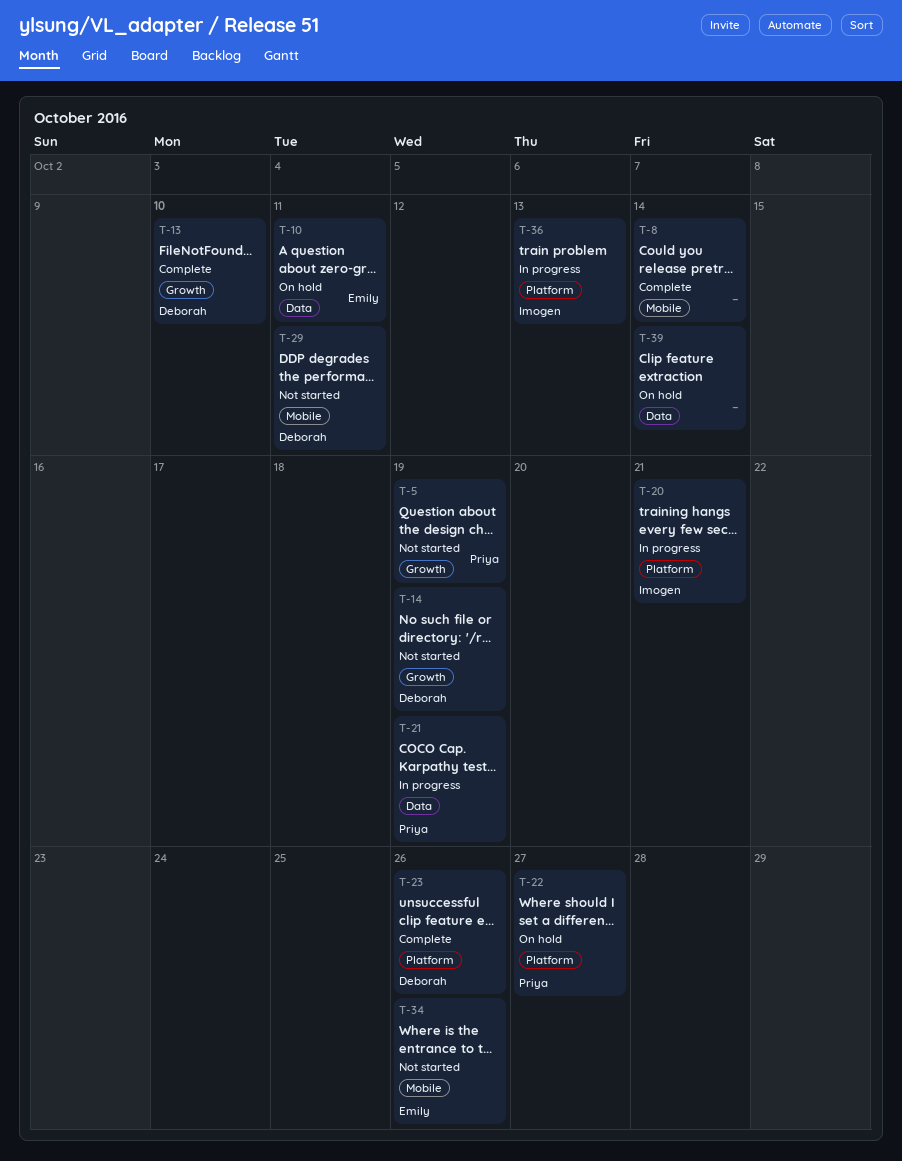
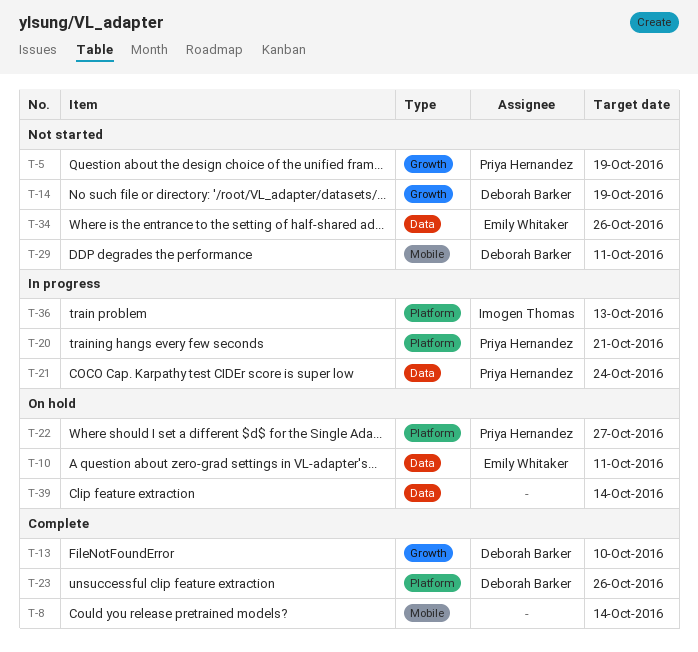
T-20, owner: Imogen Thomas -> Priya Hernandez
T-21, due: Oct 19 -> Oct 24
T-34, label: Mobile -> Data

